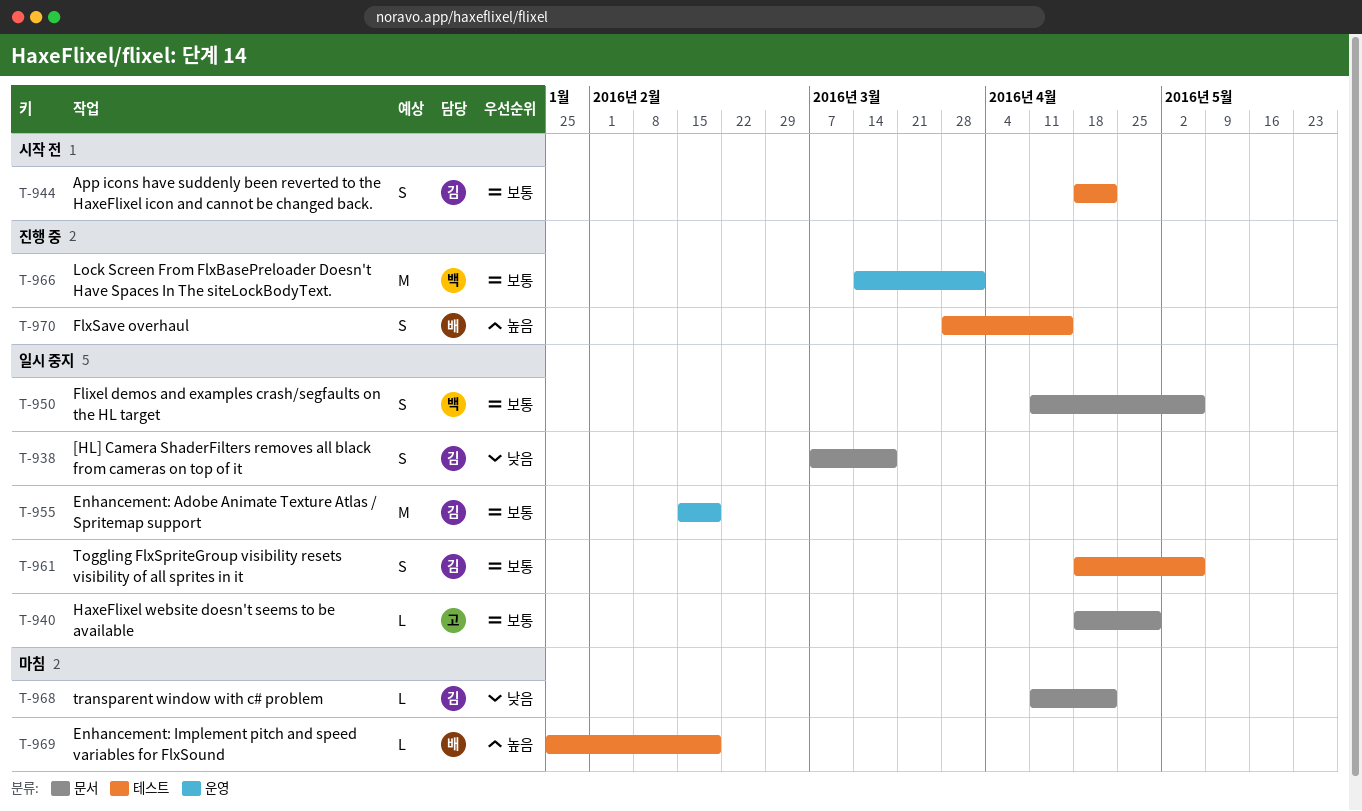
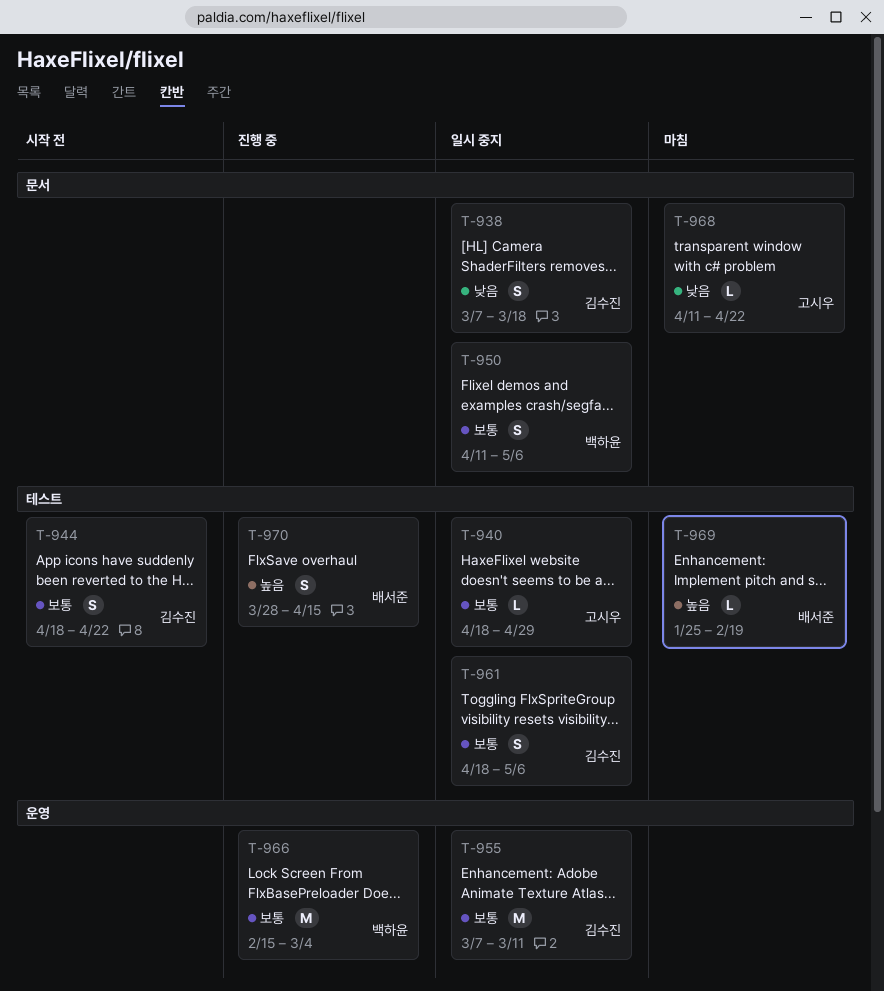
T-940, label: 문서 -> 테스트
T-955, start: Feb 15 -> Mar 7
T-955, due: Feb 19 -> Mar 11
T-966, start: Mar 14 -> Feb 15
T-966, due: Apr 1 -> Mar 4
T-968, owner: 김수진 -> 고시우

